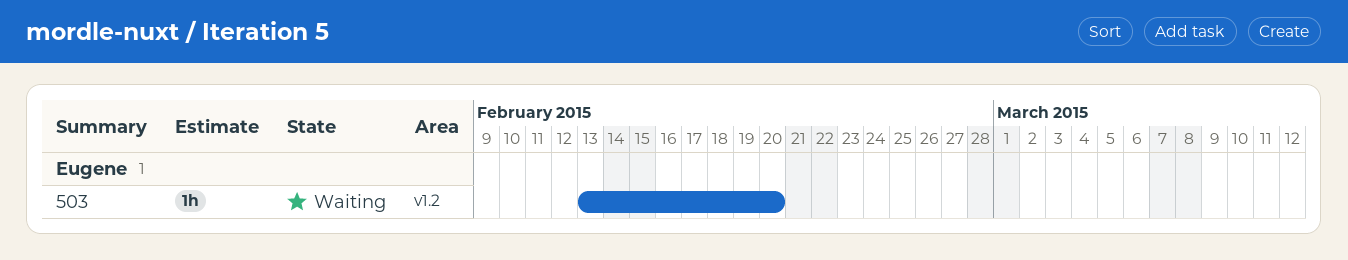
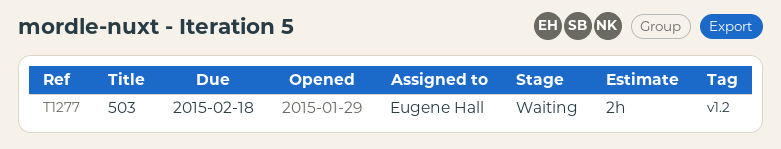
503, estimate: 1h -> 2h
503, due: Feb 20 -> Feb 18

